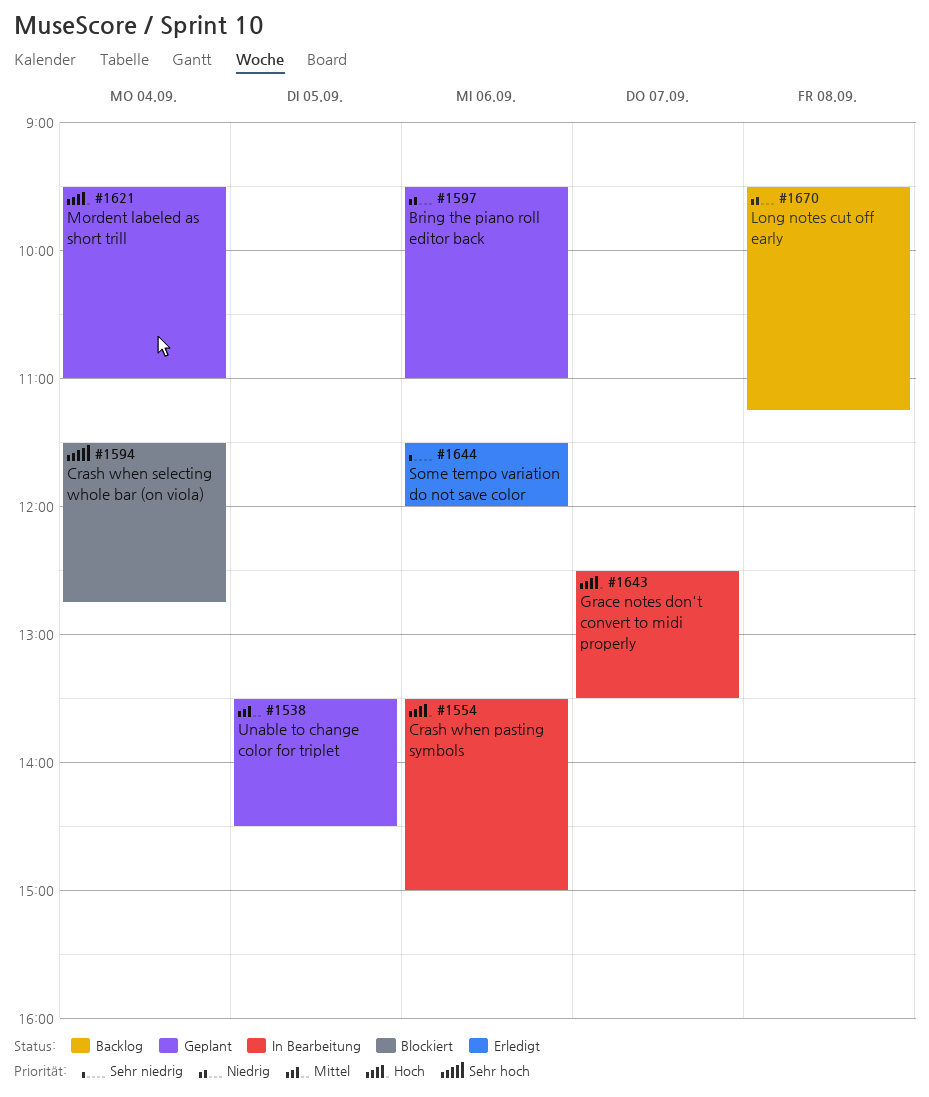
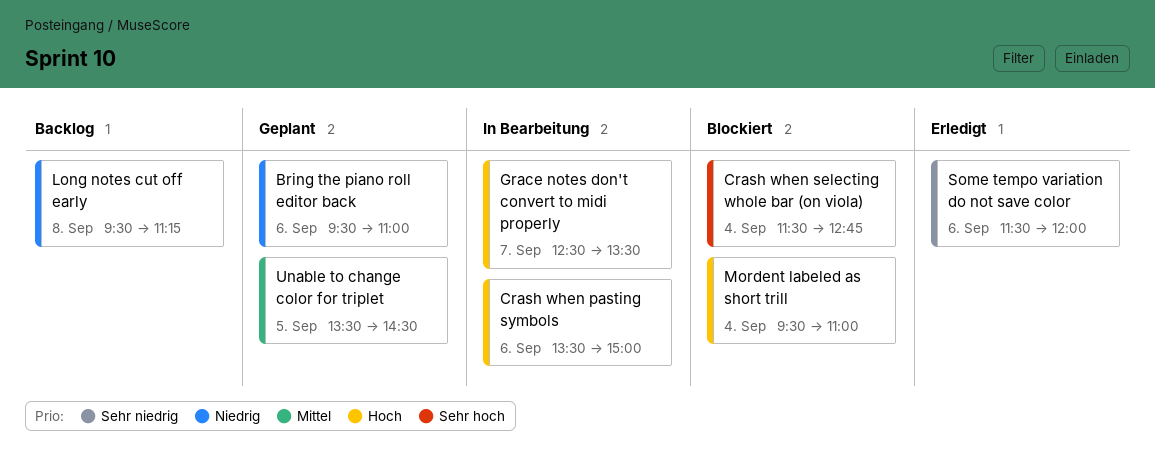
Mordent labeled as short trill, status: Geplant -> Blockiert

